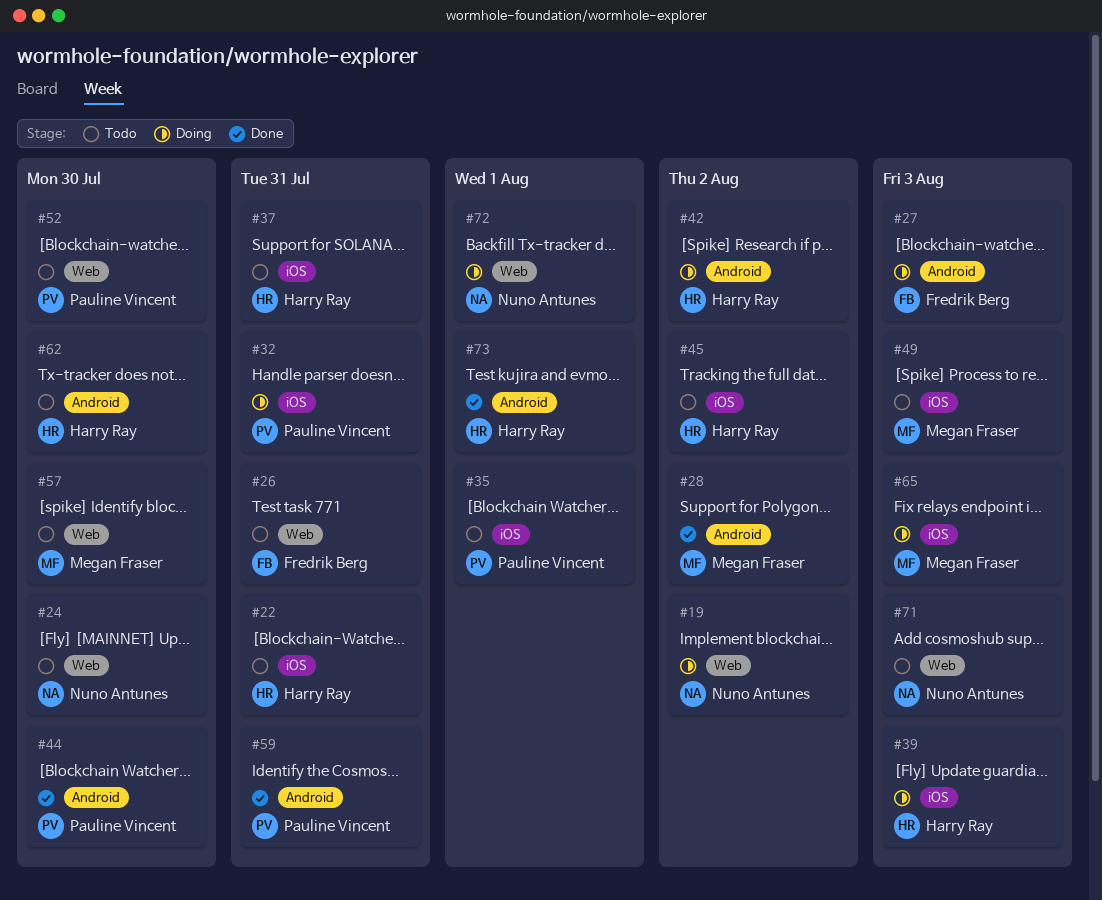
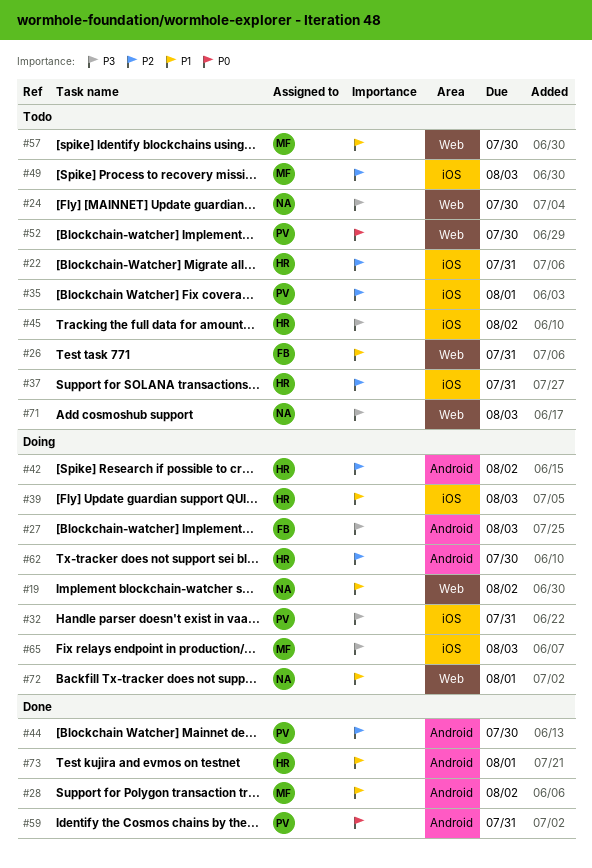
#62, status: Todo -> Doing

